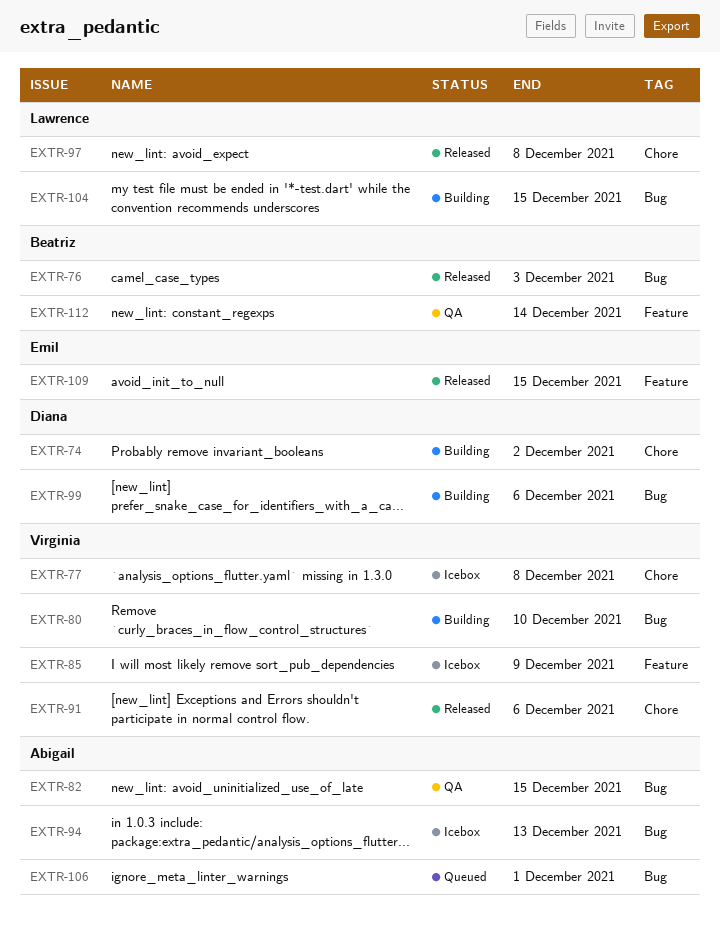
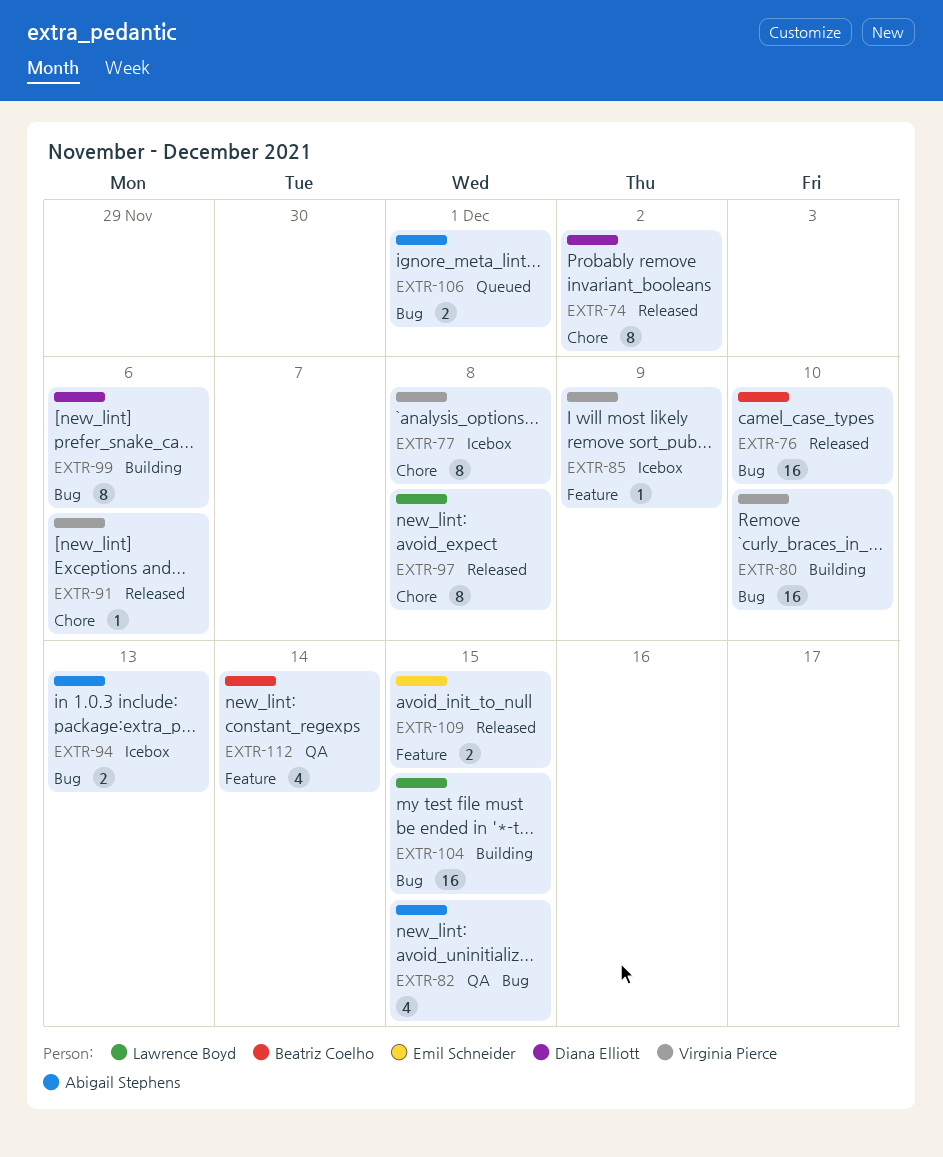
EXTR-74, status: Building -> Released
EXTR-76, due: Dec 3 -> Dec 10

